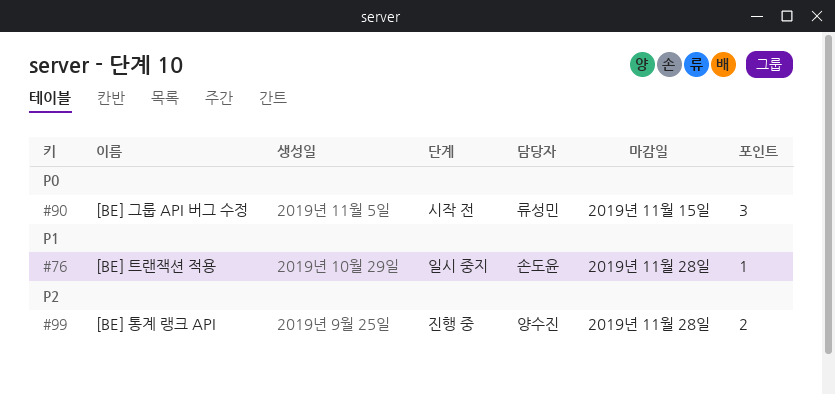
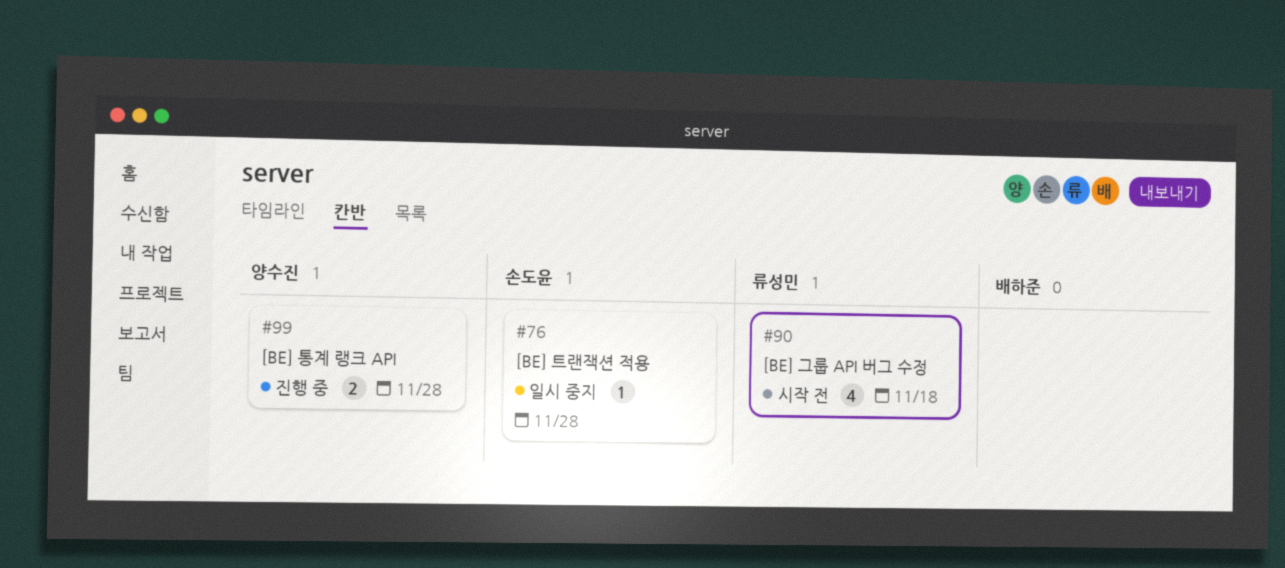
#90, estimate: 3 -> 4
#90, due: Nov 15 -> Nov 18

